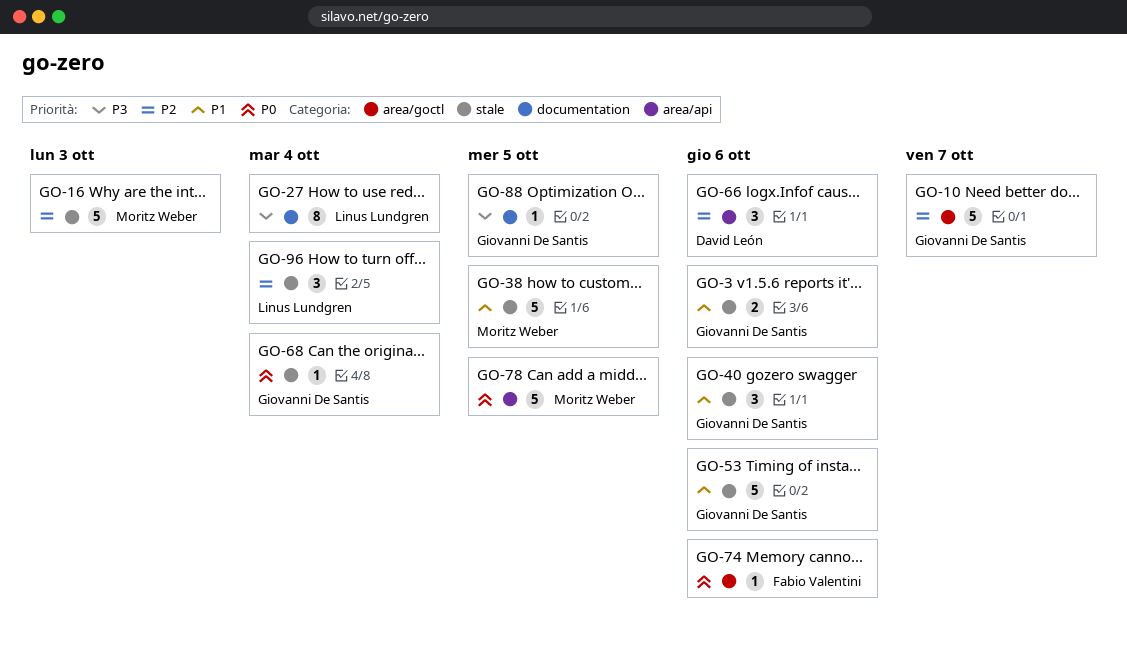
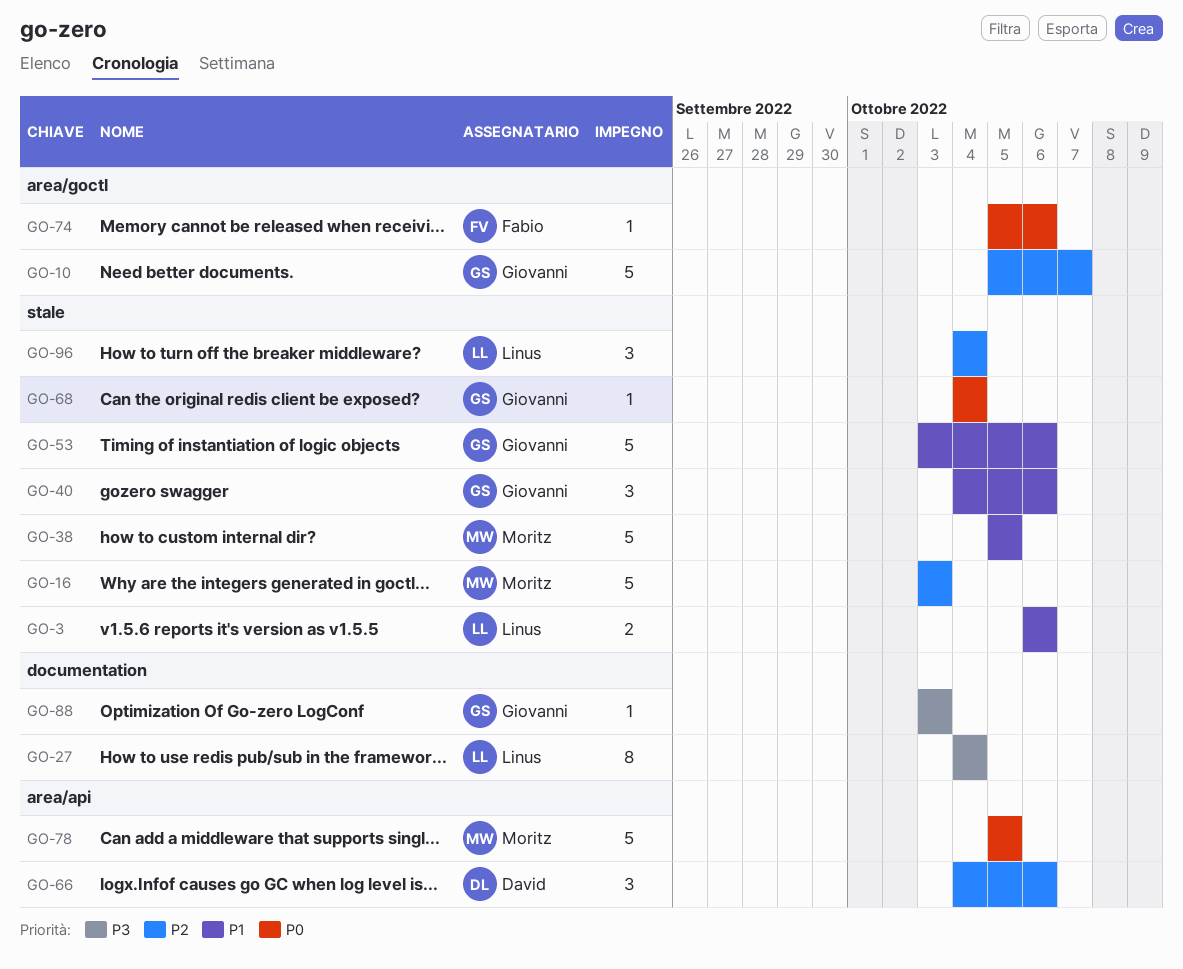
GO-3, owner: Giovanni De Santis -> Linus Lundgren
GO-88, due: Oct 5 -> Oct 3

